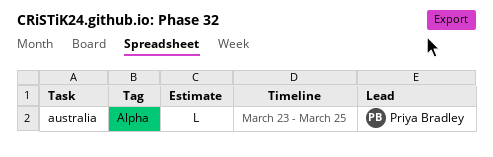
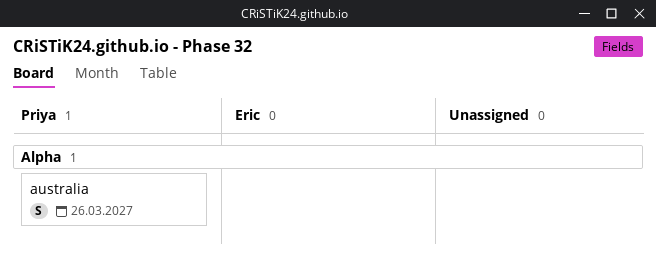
australia, estimate: L -> S
australia, due: Mar 25 -> Mar 26

